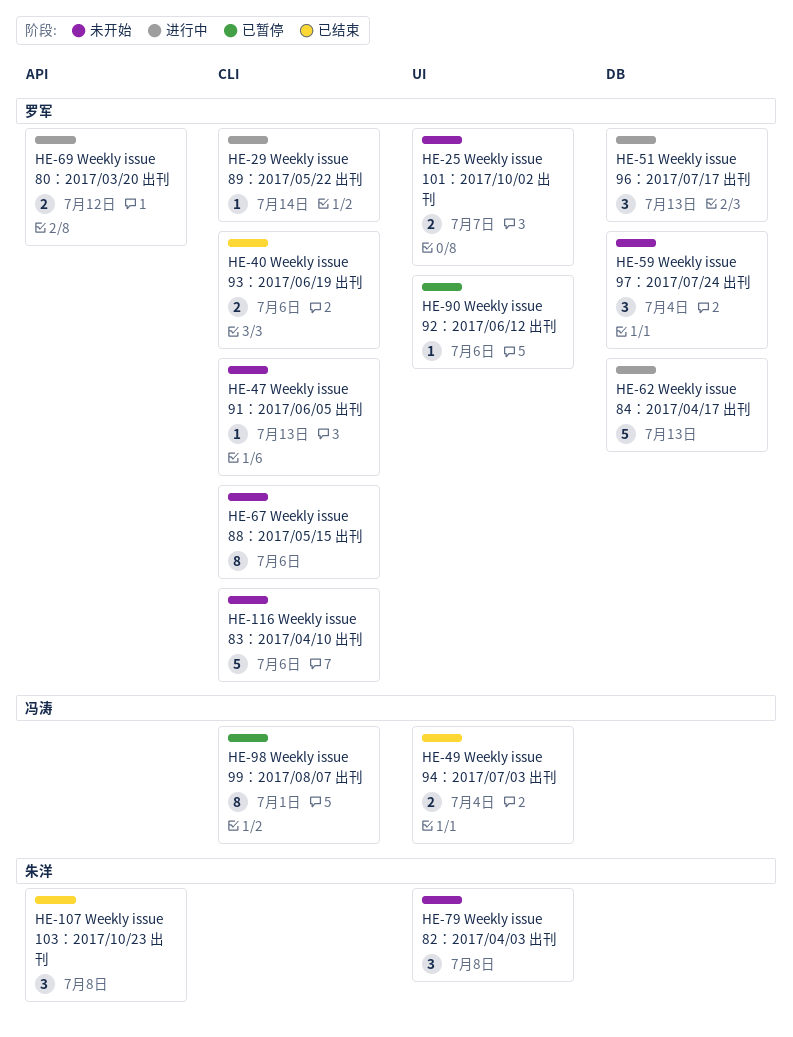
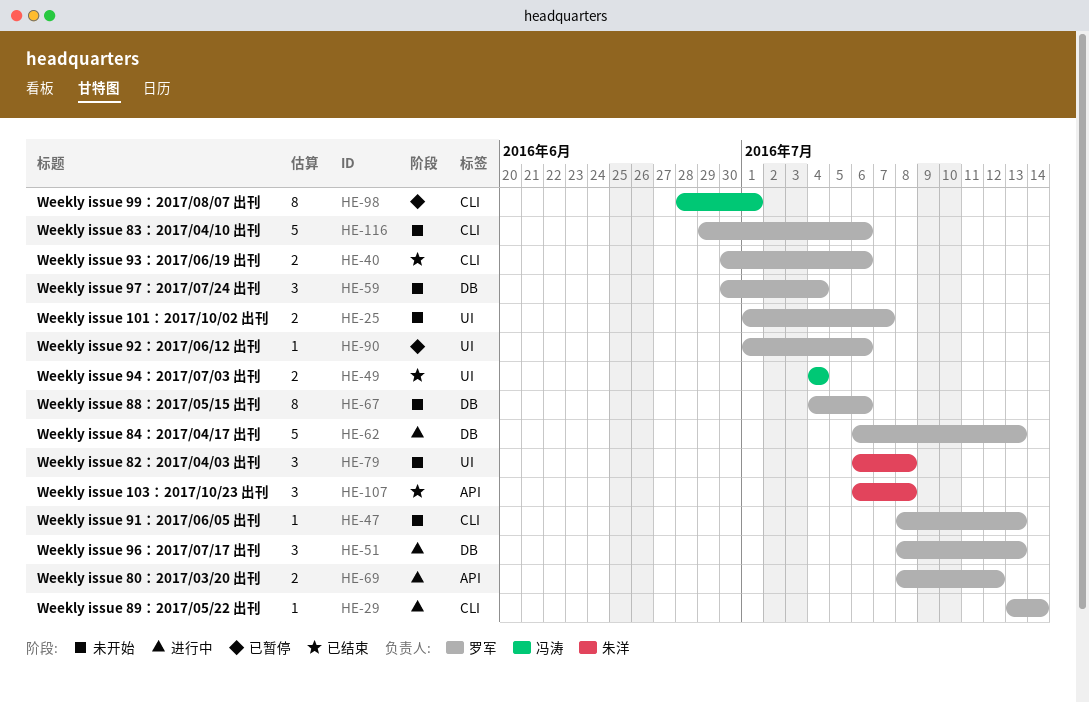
HE-67, label: CLI -> DB

